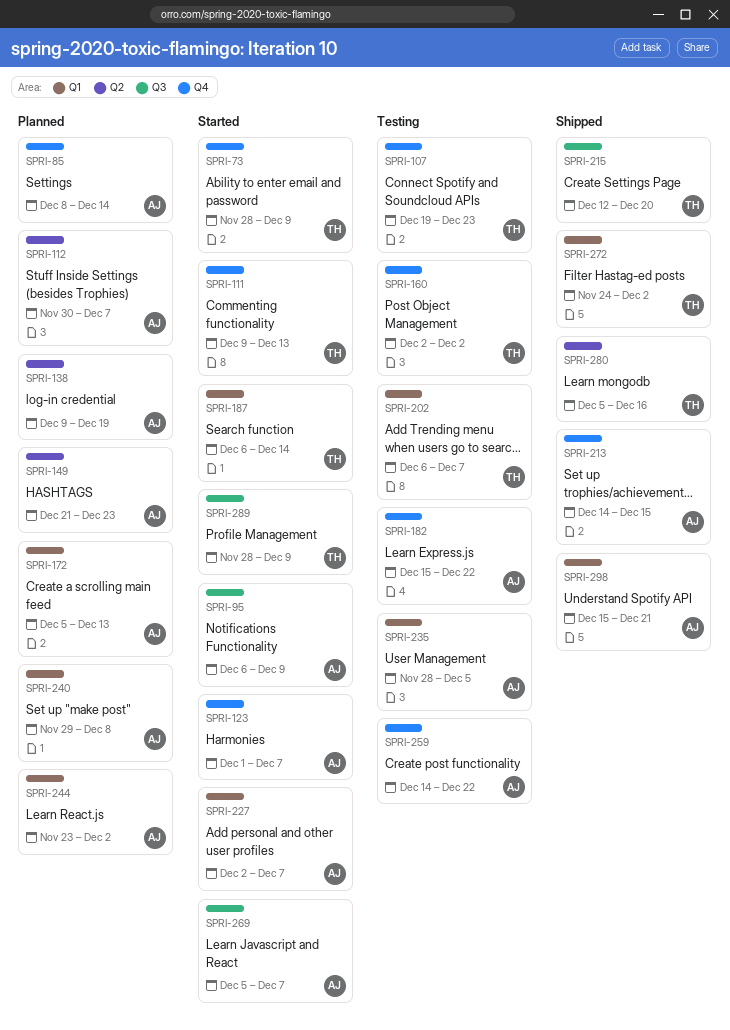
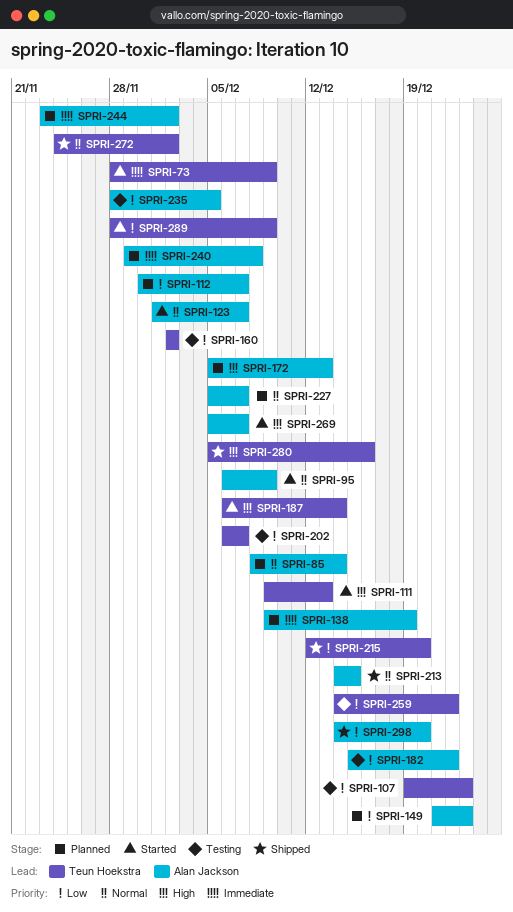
SPRI-227, status: Started -> Planned
SPRI-227, start: Dec 2 -> Dec 5
SPRI-259, owner: Alan Jackson -> Teun Hoekstra
SPRI-298, start: Dec 15 -> Dec 14
SPRI-298, due: Dec 21 -> Dec 20

